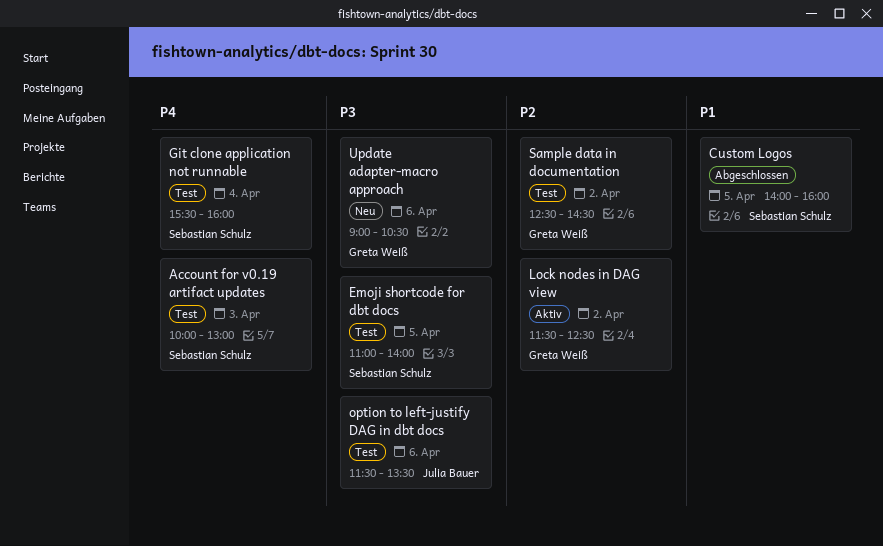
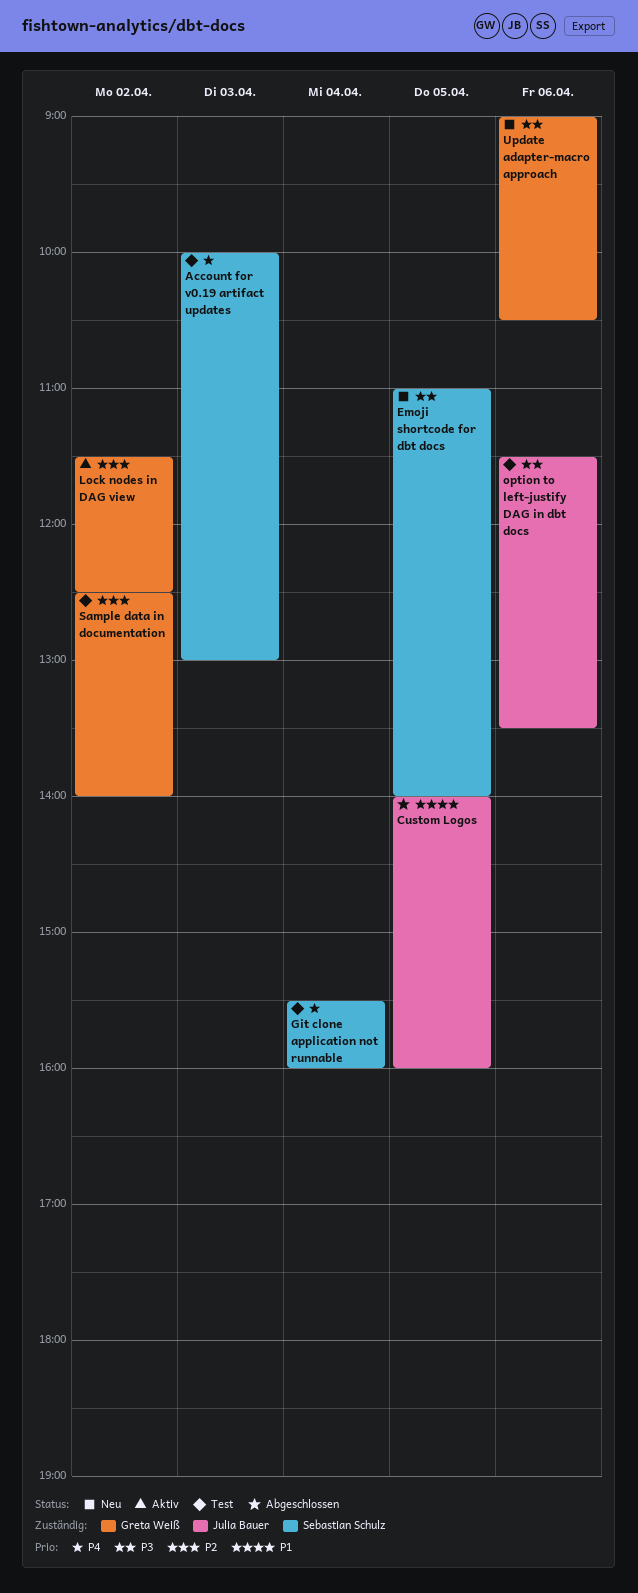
Custom Logos, owner: Sebastian Schulz -> Julia Bauer
Emoji shortcode for dbt docs, status: Test -> Neu
Sample data in documentation, ends: 14:30 -> 14:00

